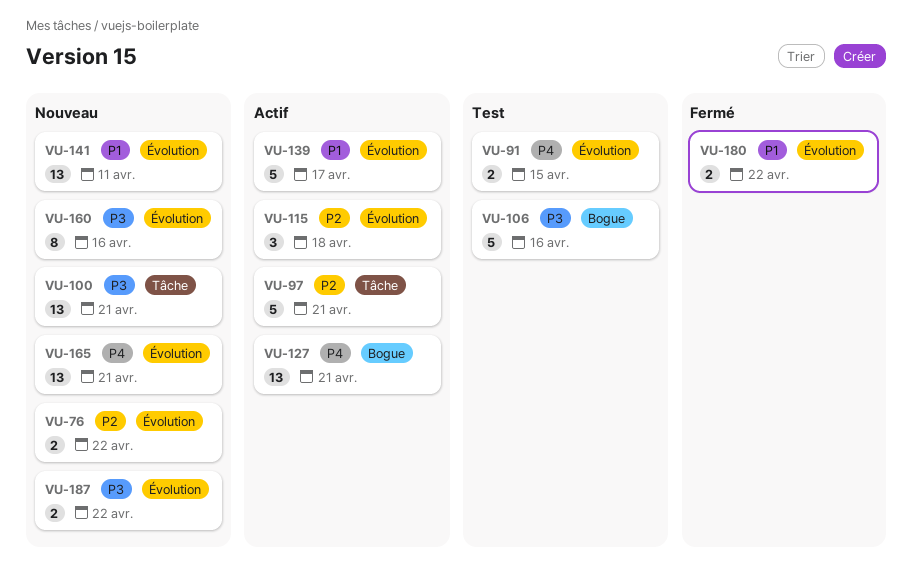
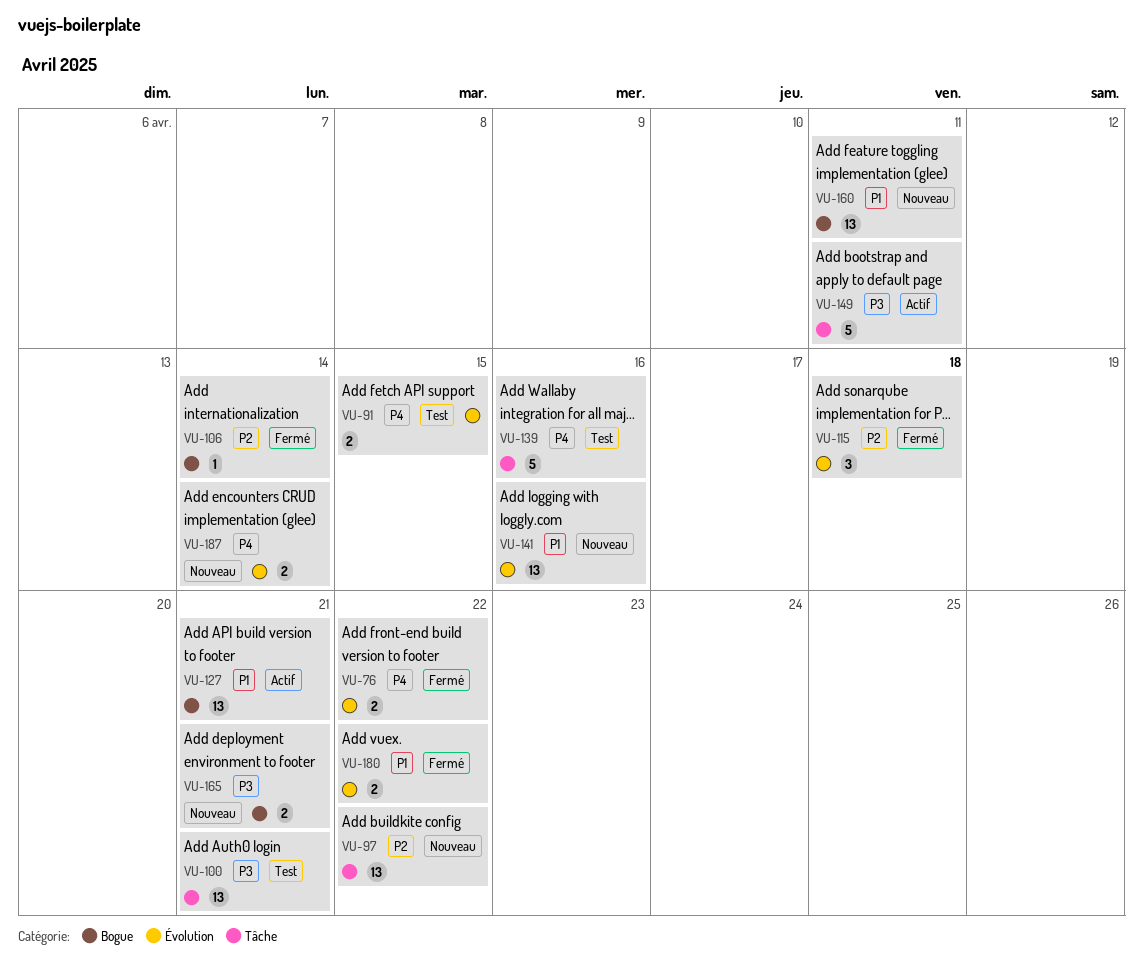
VU-76, status: Nouveau -> Fermé
VU-76, priority: P2 -> P4
VU-97, status: Actif -> Nouveau
VU-97, estimate: 5 -> 13
VU-97, due: Apr 21 -> Apr 22
VU-100, status: Nouveau -> Test
VU-106, status: Test -> Fermé
VU-106, priority: P3 -> P2
VU-106, estimate: 5 -> 1
VU-106, due: Apr 16 -> Apr 14
VU-115, status: Actif -> Fermé
VU-127, priority: P4 -> P1
VU-139, status: Actif -> Test
VU-139, priority: P1 -> P4
VU-139, label: Évolution -> Tâche
VU-139, due: Apr 17 -> Apr 16
VU-141, due: Apr 11 -> Apr 16
VU-149: none -> present
VU-160, priority: P3 -> P1
VU-160, label: Évolution -> Bogue
VU-160, estimate: 8 -> 13
VU-160, due: Apr 16 -> Apr 11
VU-165, priority: P4 -> P3
VU-165, label: Évolution -> Bogue
VU-165, estimate: 13 -> 2
VU-187, priority: P3 -> P4
VU-187, due: Apr 22 -> Apr 14

